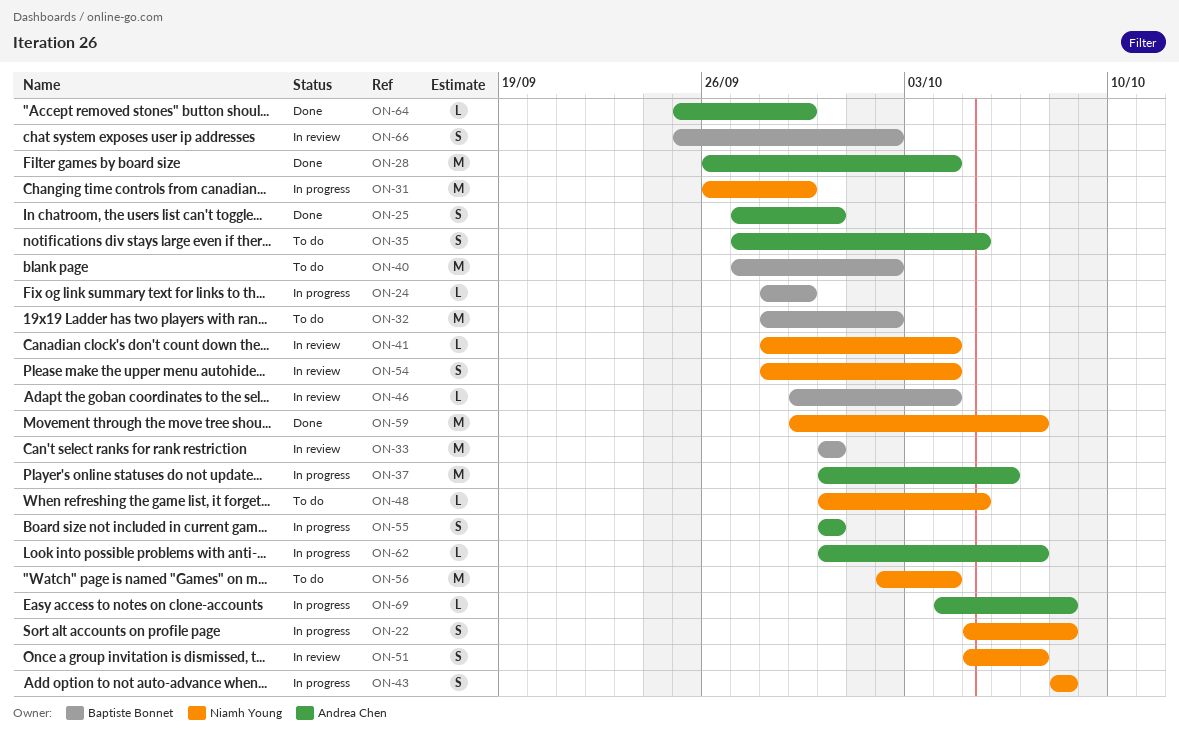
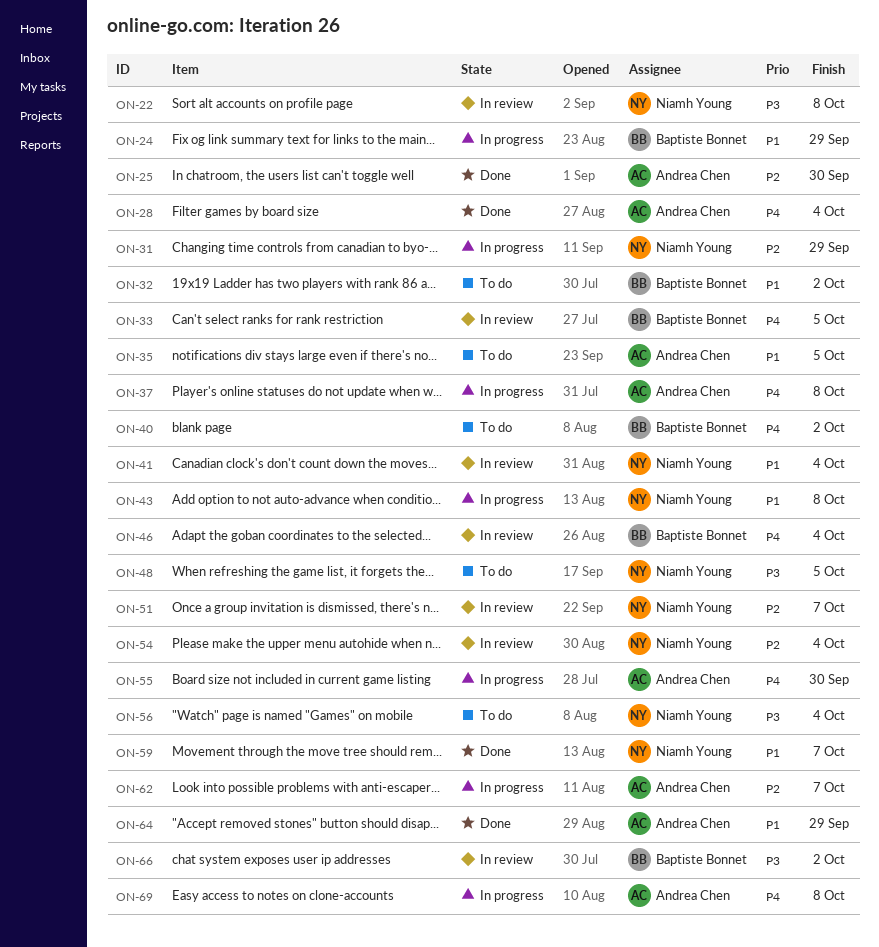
ON-22, status: In progress -> In review
ON-33, due: Sep 30 -> Oct 5
ON-37, due: Oct 6 -> Oct 8

